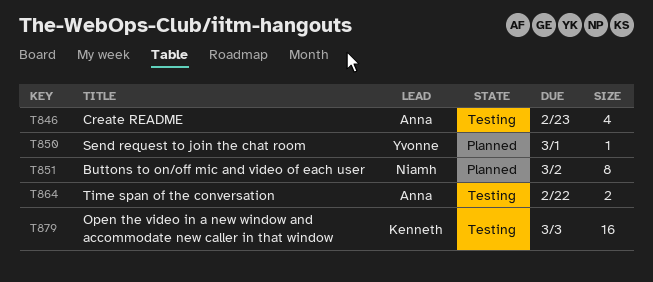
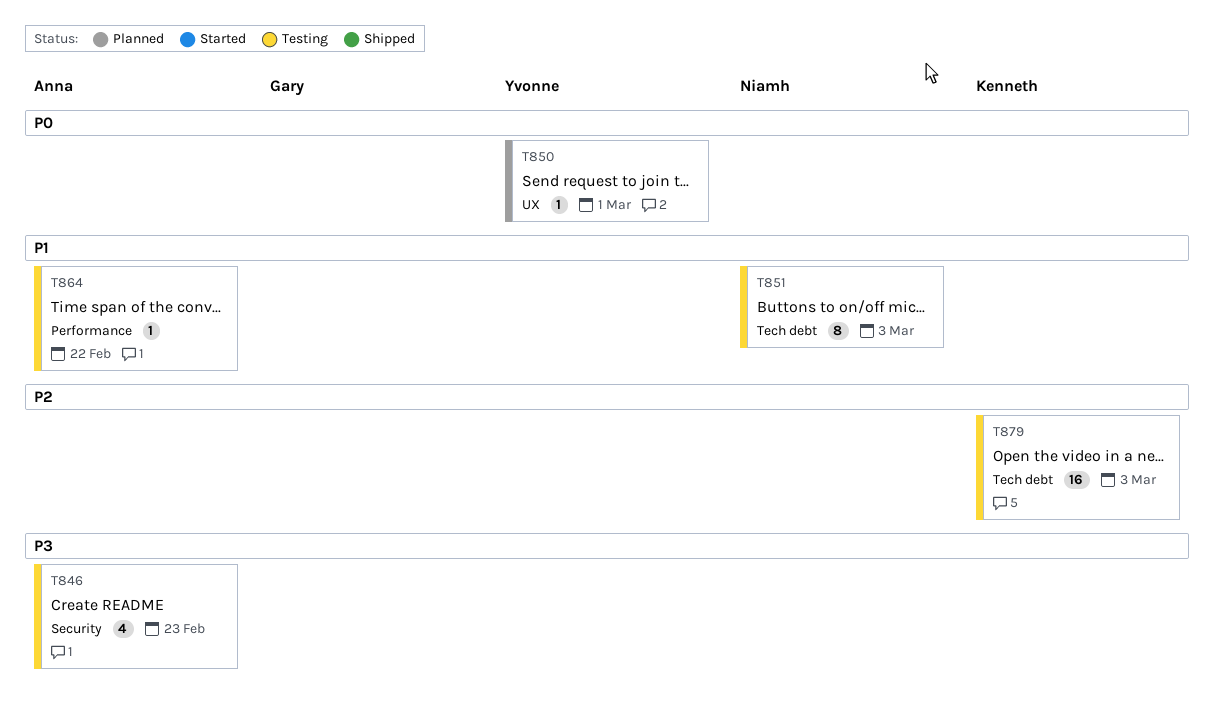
T851, status: Planned -> Testing
T851, due: Mar 2 -> Mar 3
T864, estimate: 2 -> 1

